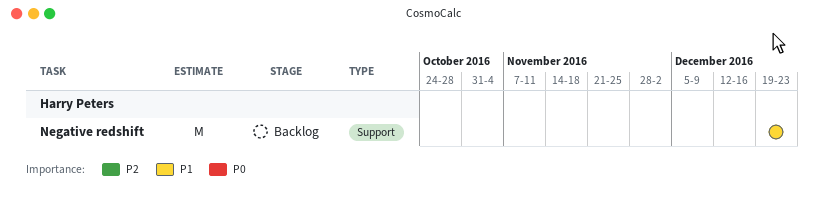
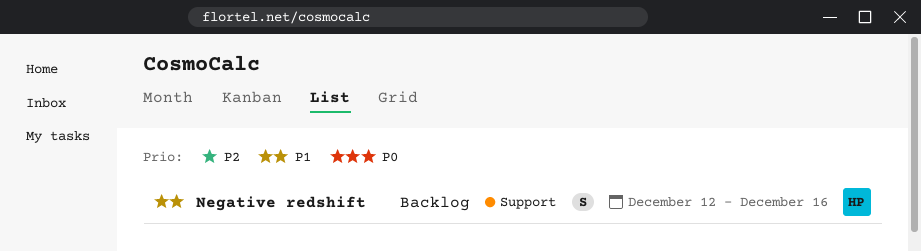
Negative redshift, estimate: M -> S
Negative redshift, start: Dec 19 -> Dec 12
Negative redshift, due: Dec 23 -> Dec 16

